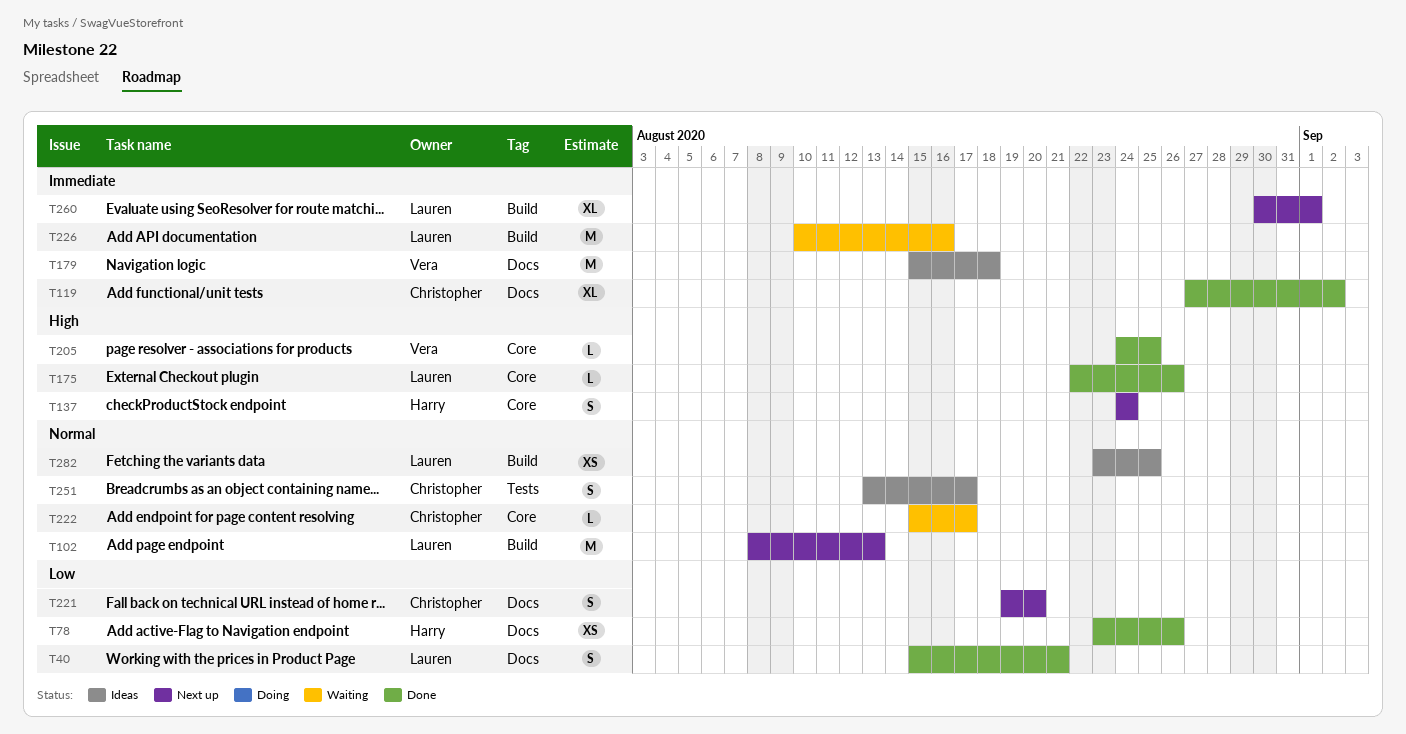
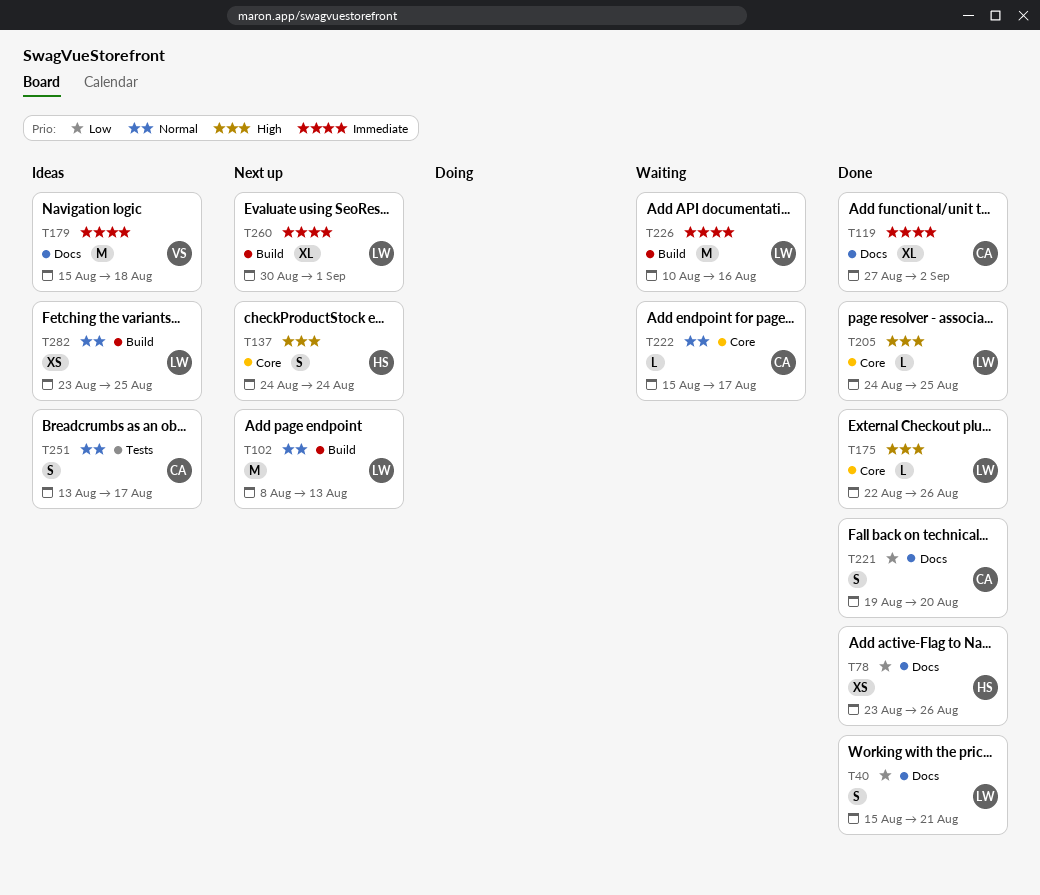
T205, owner: Vera -> Lauren
T221, status: Next up -> Done

